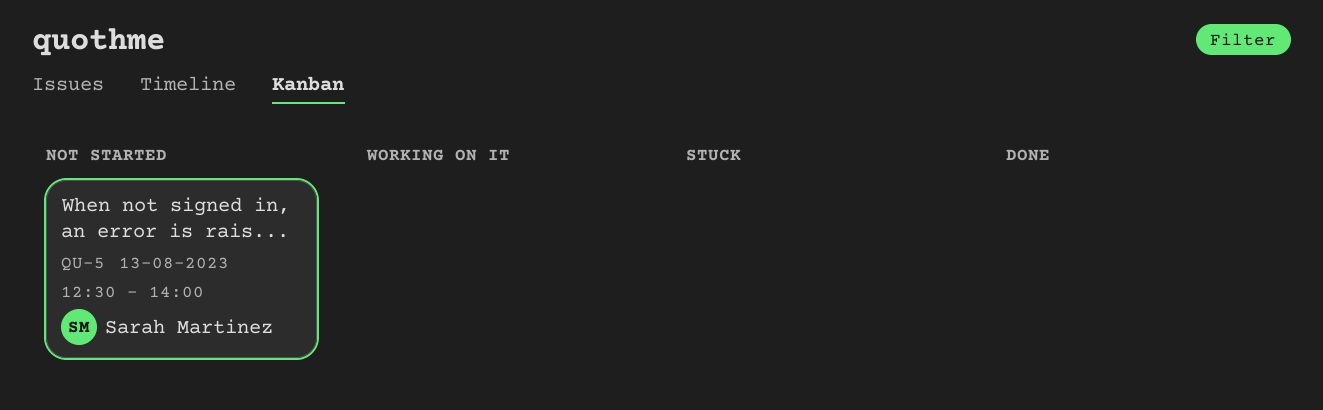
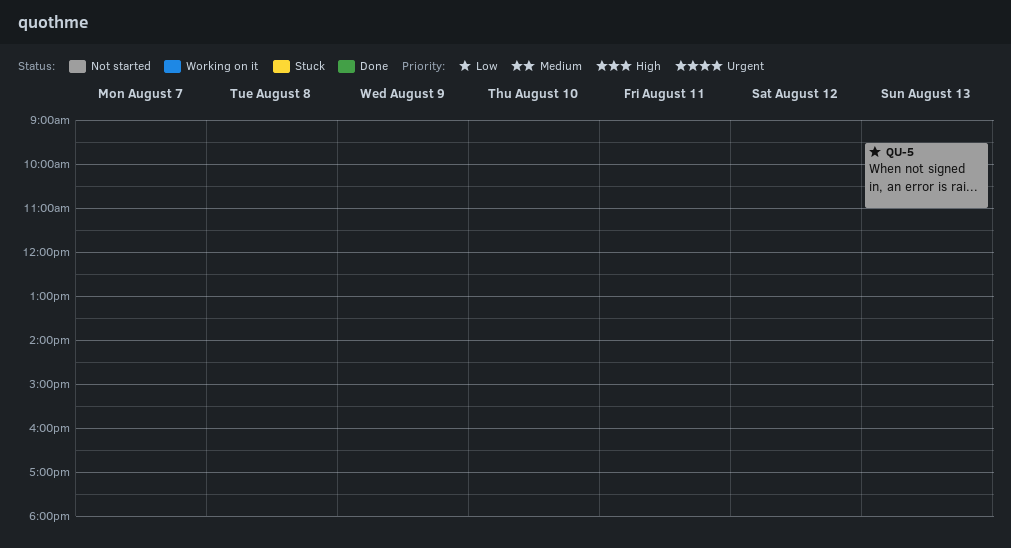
QU-5, begins: 12:30 -> 09:30
QU-5, ends: 14:00 -> 11:00

